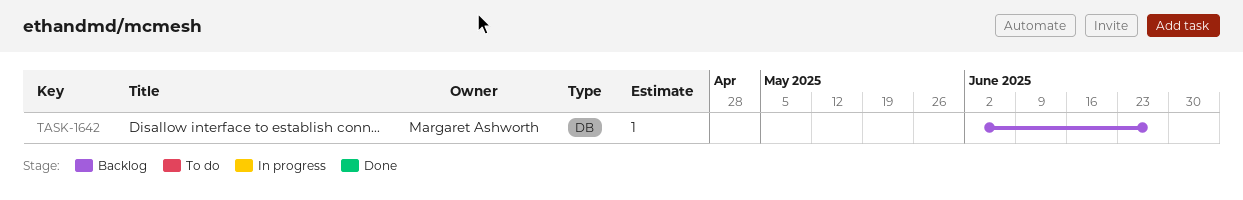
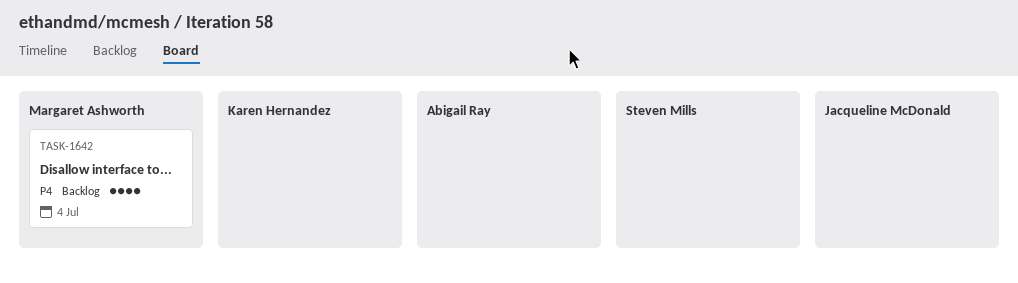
TASK-1642, estimate: 1 -> 4
TASK-1642, due: Jun 27 -> Jul 4

